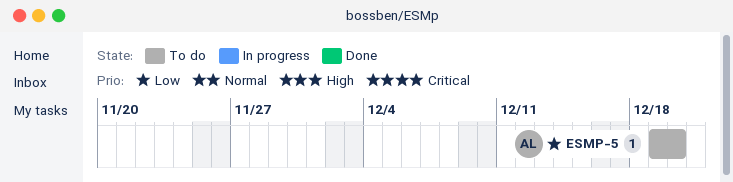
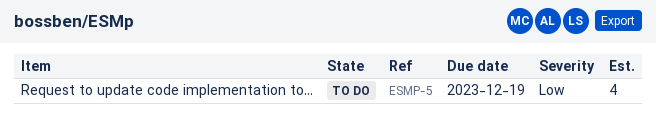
ESMP-5, estimate: 1 -> 4
ESMP-5, due: Dec 20 -> Dec 19

